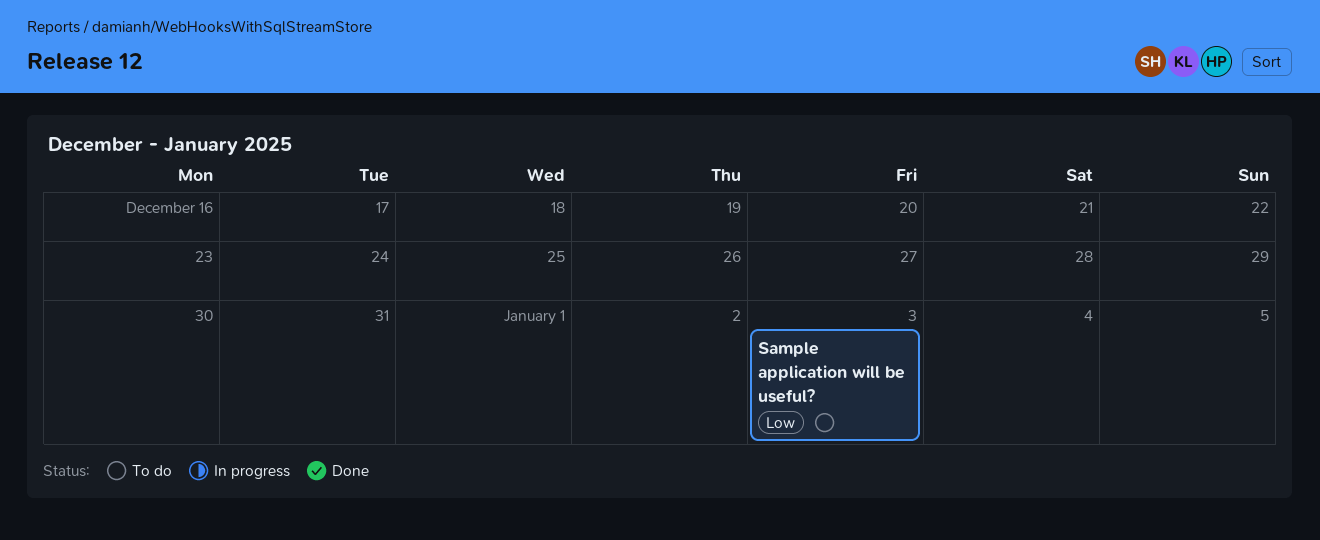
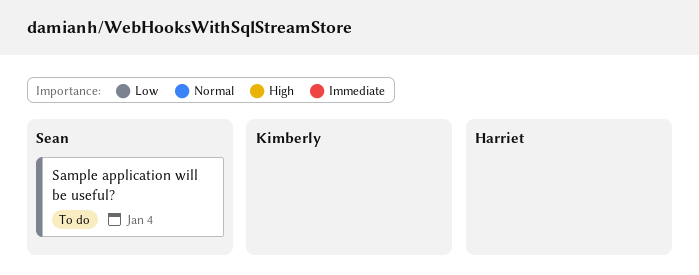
Sample application will be useful?, due: Jan 3 -> Jan 4

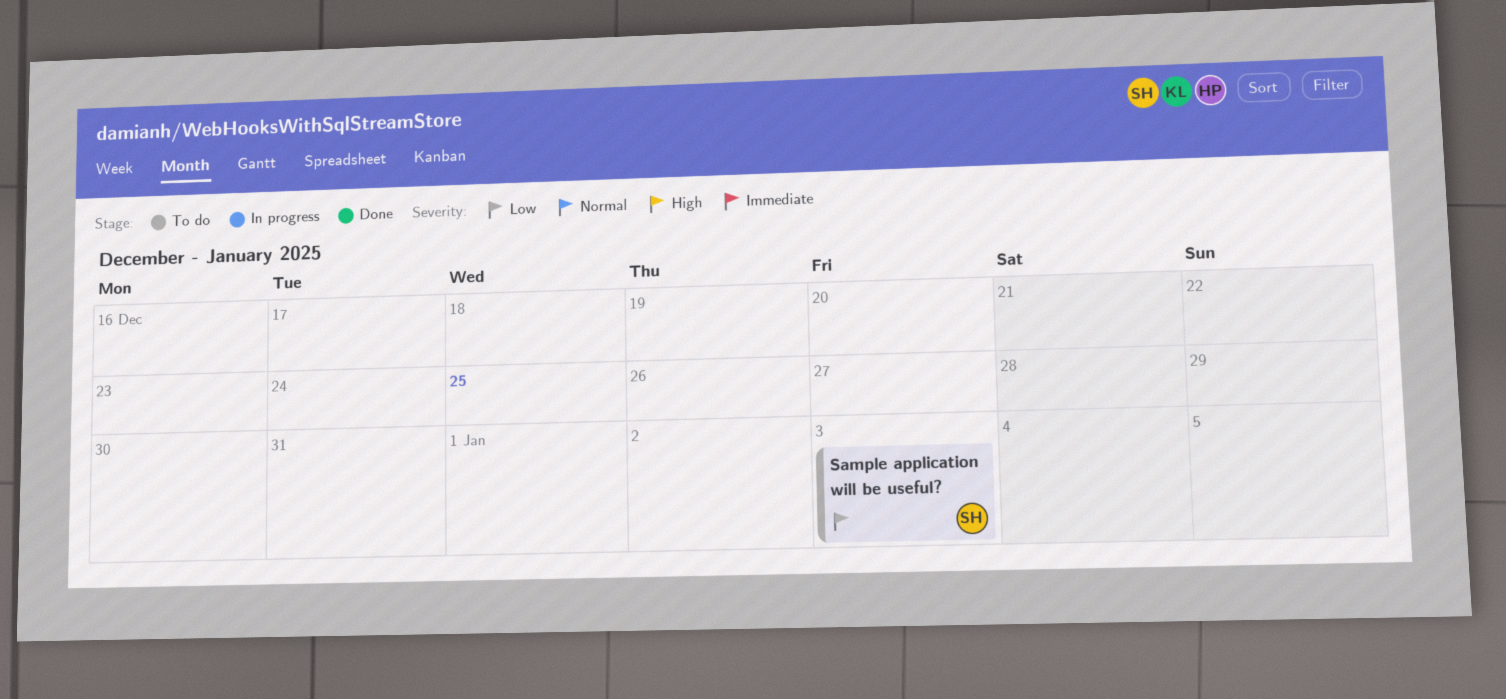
Sample application will be useful?, due: Jan 4 -> Jan 3

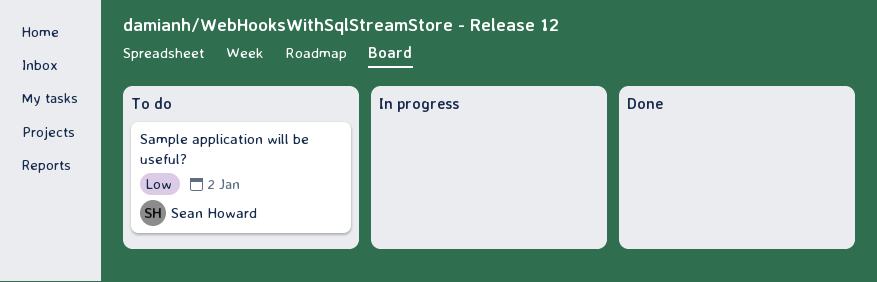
Sample application will be useful?, due: Jan 3 -> Jan 2

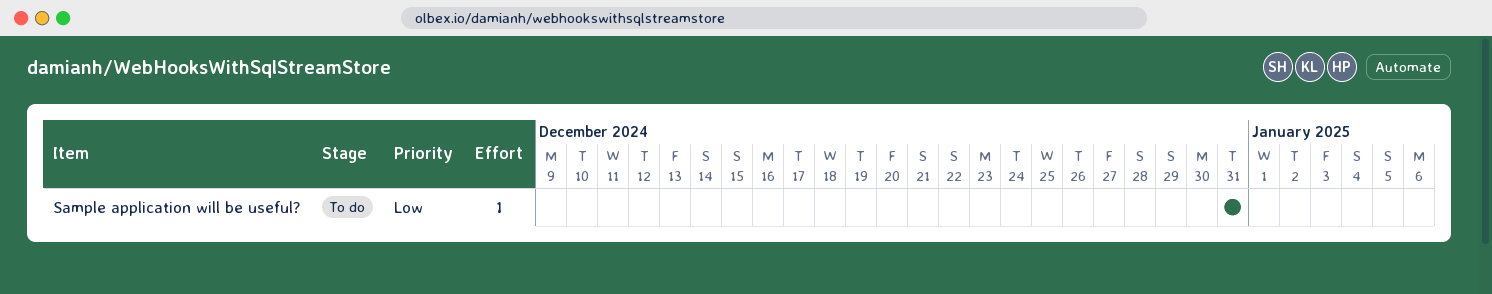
Sample application will be useful?, due: Jan 2 -> Dec 31

